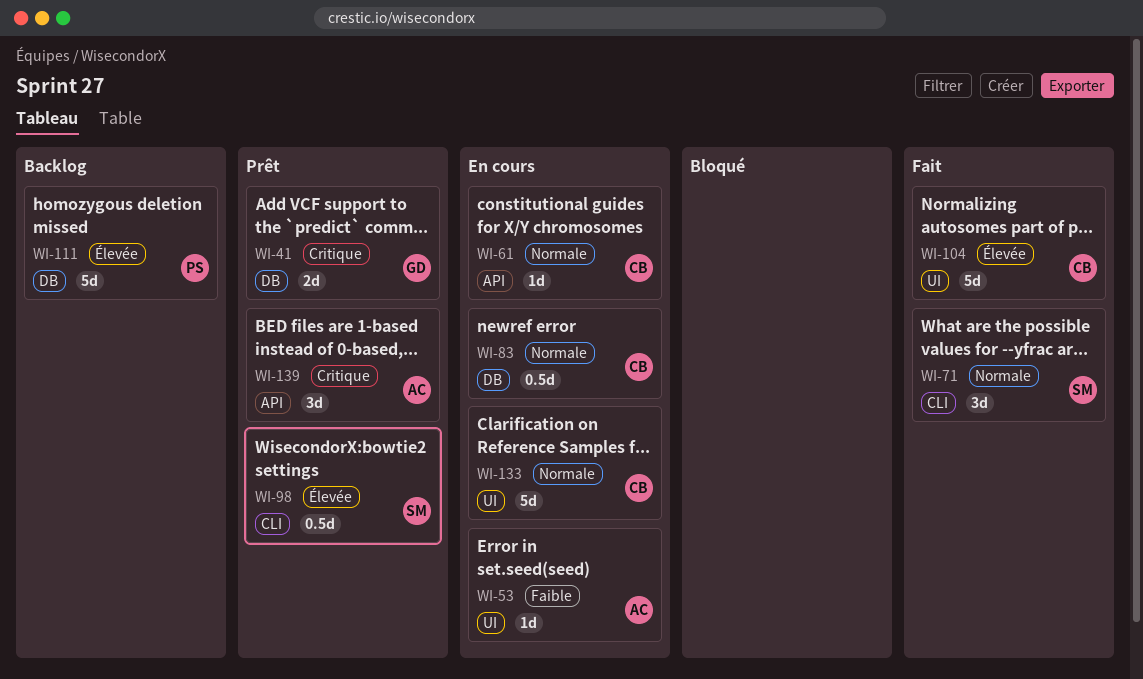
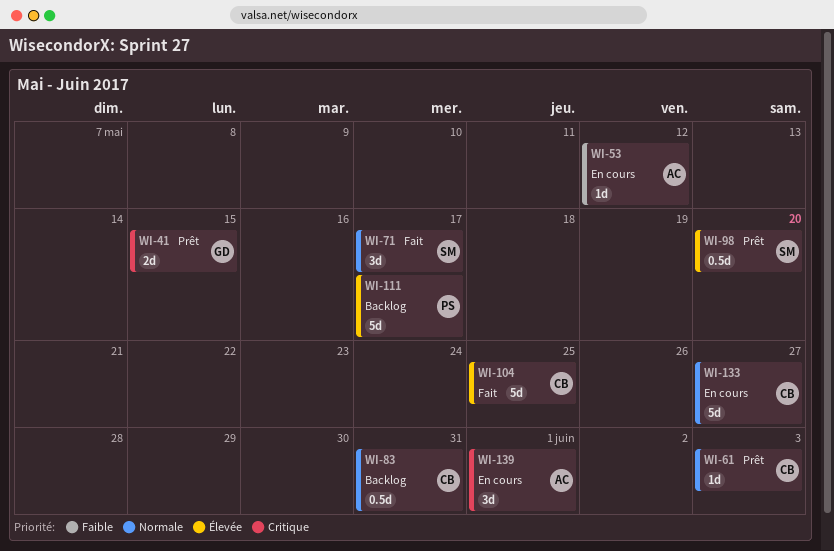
WI-61, status: En cours -> Prêt
WI-83, status: En cours -> Backlog
WI-139, status: Prêt -> En cours

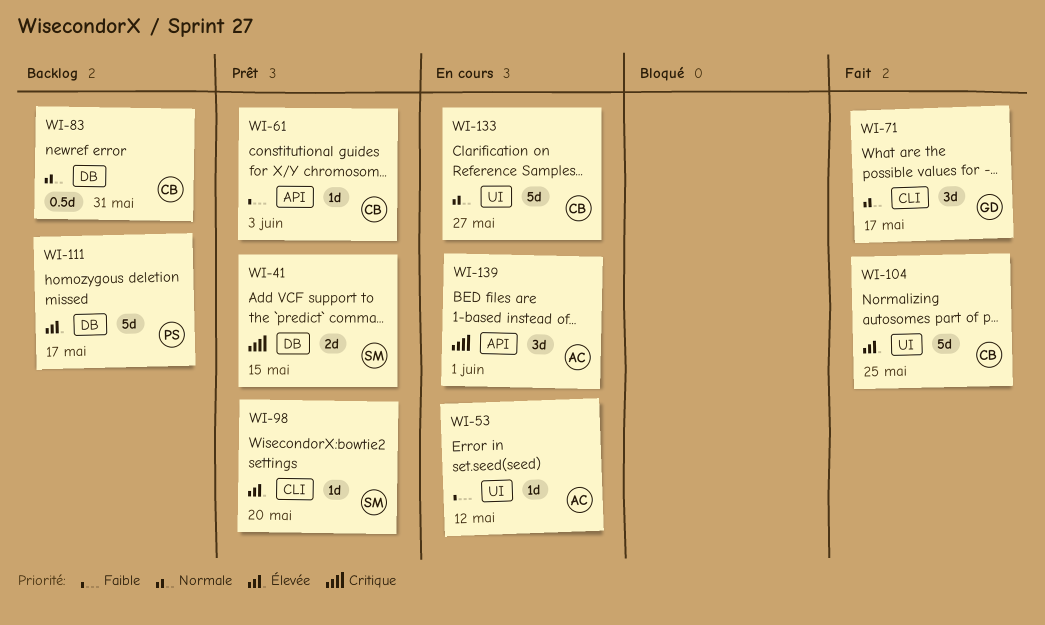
WI-41, owner: GD -> SM
WI-61, priority: Normale -> Faible
WI-71, owner: SM -> GD
WI-98, estimate: 0.5d -> 1d

